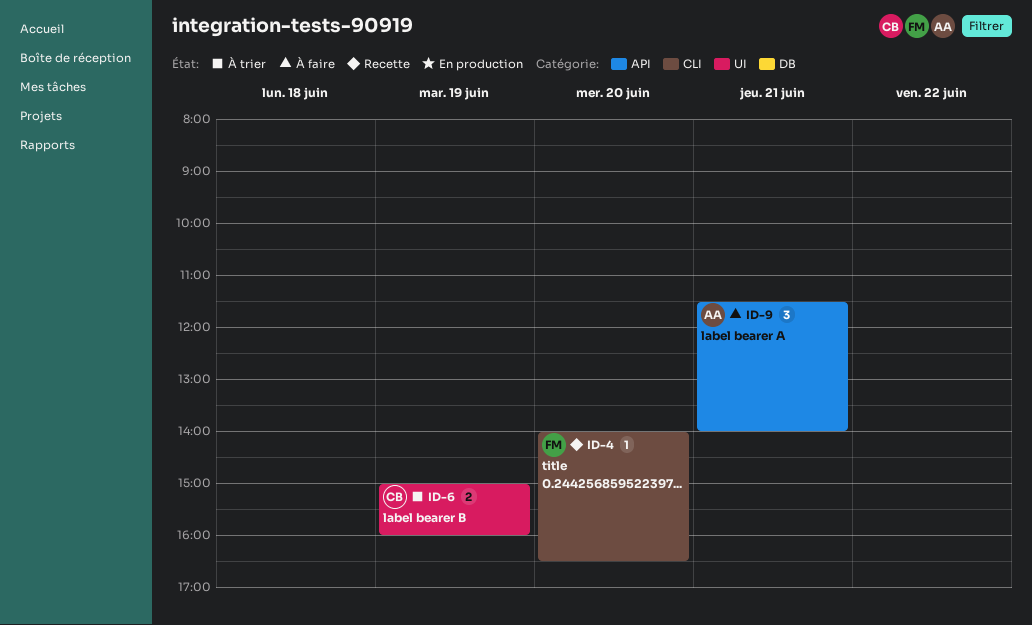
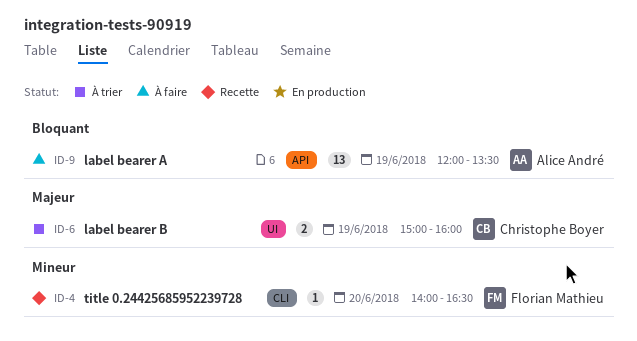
ID-9, estimate: 3 -> 13
ID-9, day: Jun 21 -> Jun 19
ID-9, begins: 11:30 -> 12:00
ID-9, ends: 14:00 -> 13:30

